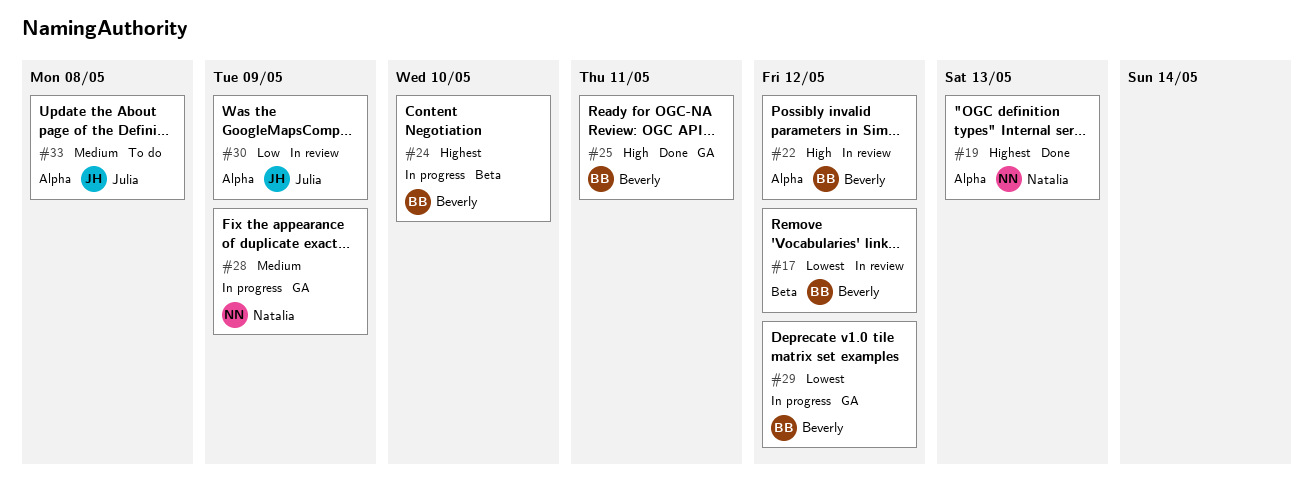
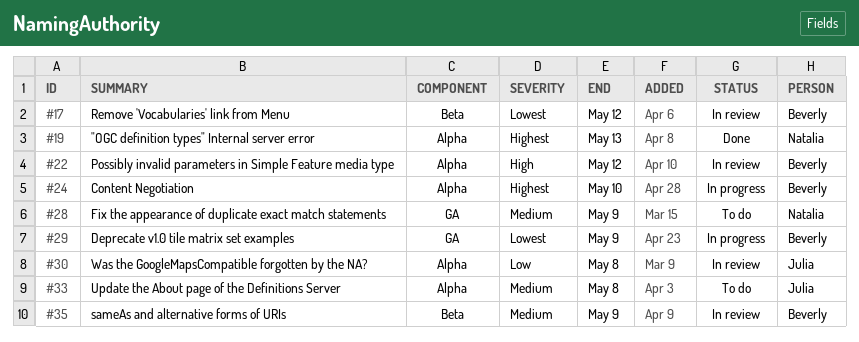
#24, label: Beta -> Alpha
#25: present -> none
#28, status: In progress -> To do
#29, due: May 12 -> May 9
#30, due: May 9 -> May 8
#35: none -> present

